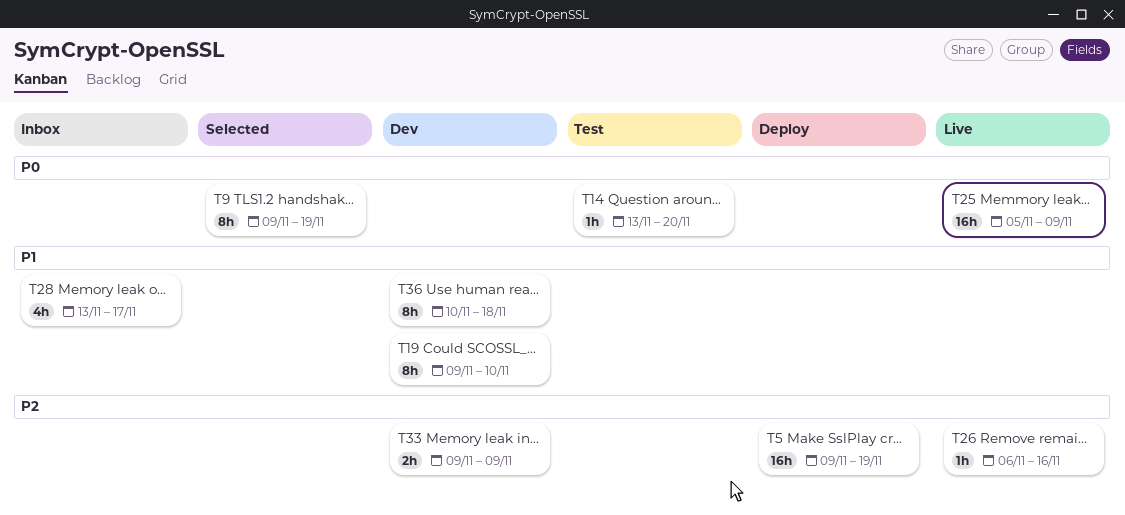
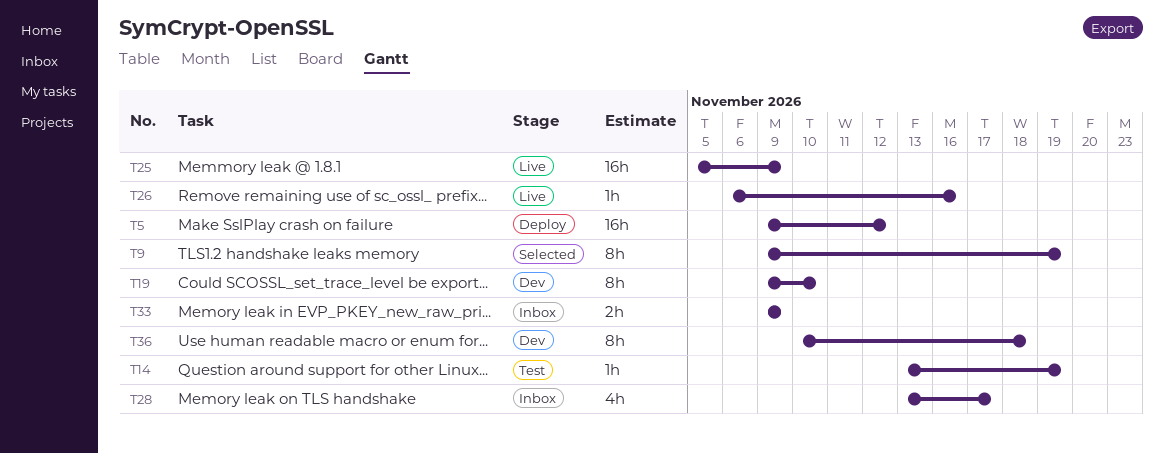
T5, due: Nov 19 -> Nov 12
T14, due: Nov 20 -> Nov 19
T33, status: Dev -> Inbox

